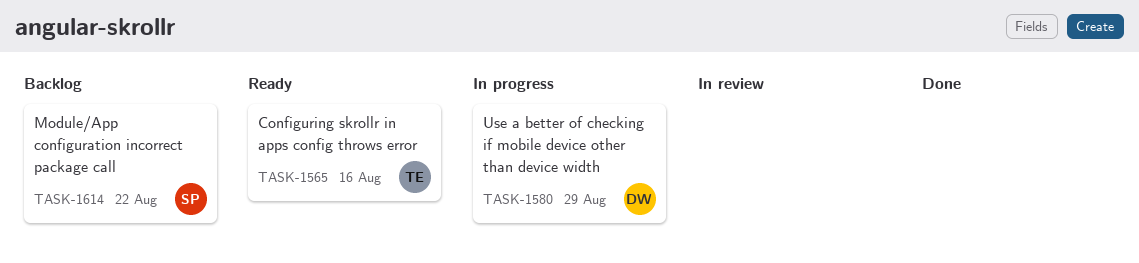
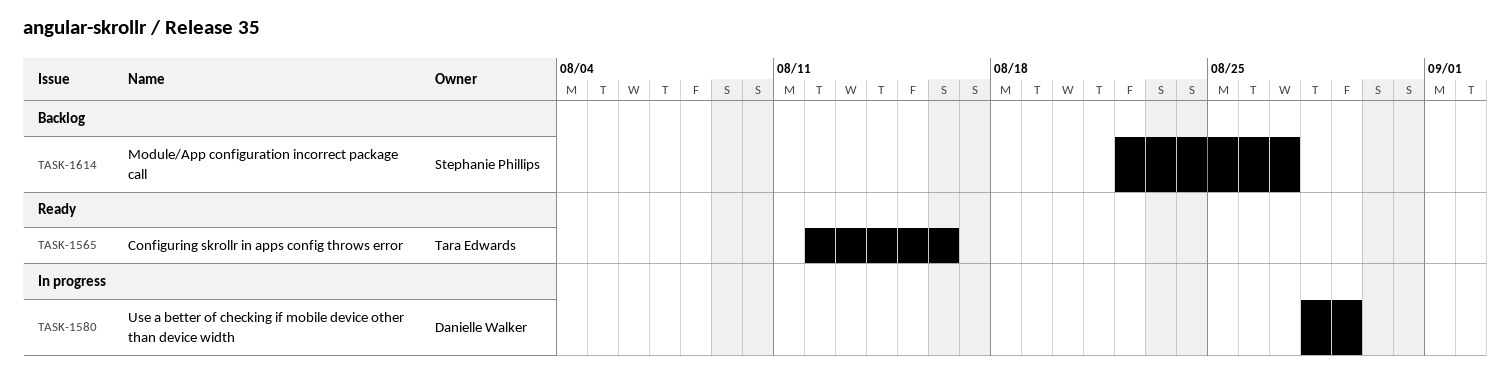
TASK-1614, due: Aug 22 -> Aug 27

